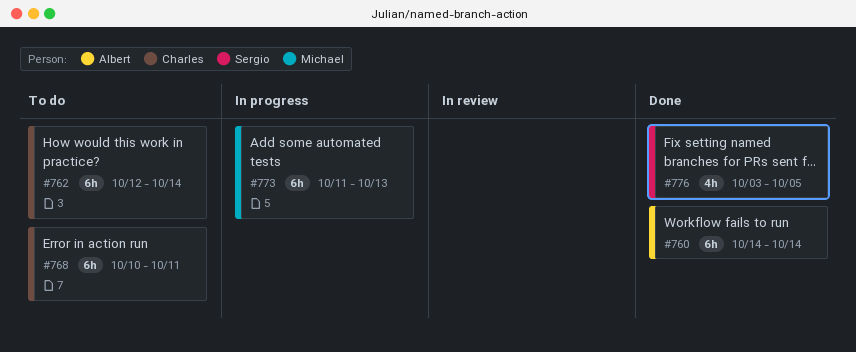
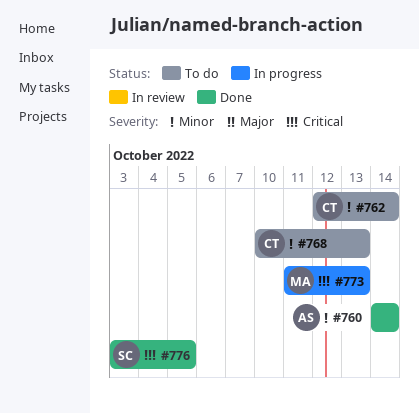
#768, due: Oct 11 -> Oct 13

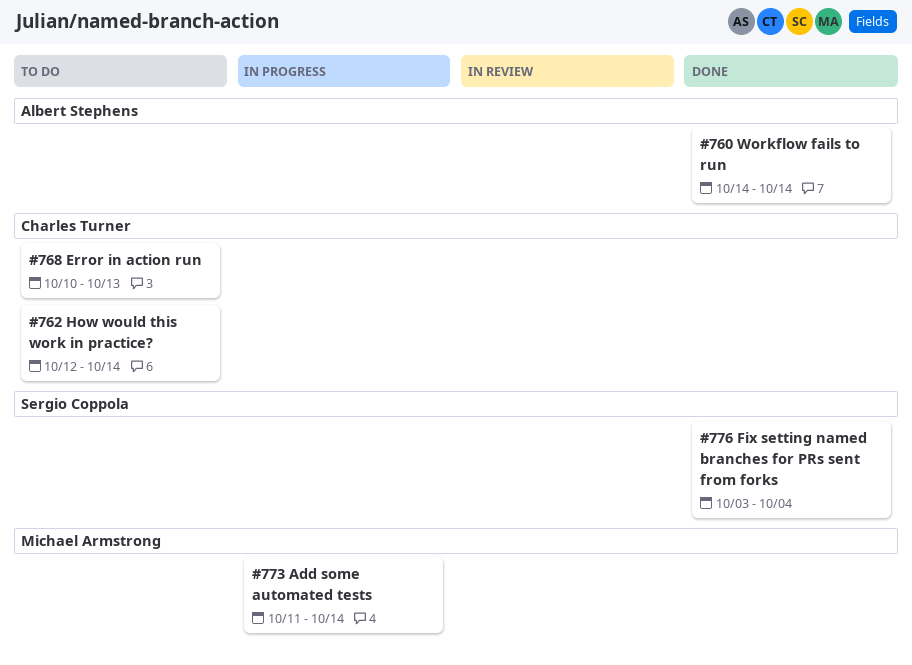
#773, due: Oct 13 -> Oct 14
#776, due: Oct 5 -> Oct 4

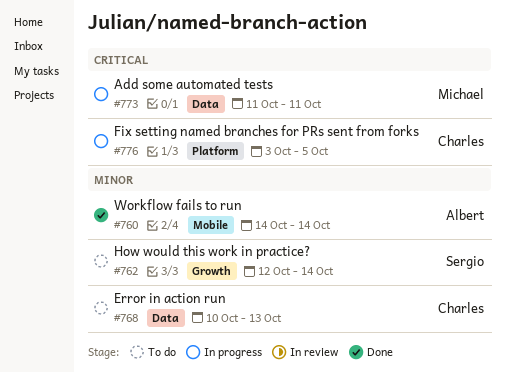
#762, owner: Charles Turner -> Sergio Coppola
#773, due: Oct 14 -> Oct 11
#776, status: Done -> In progress
#776, owner: Sergio Coppola -> Charles Turner
#776, due: Oct 4 -> Oct 5

